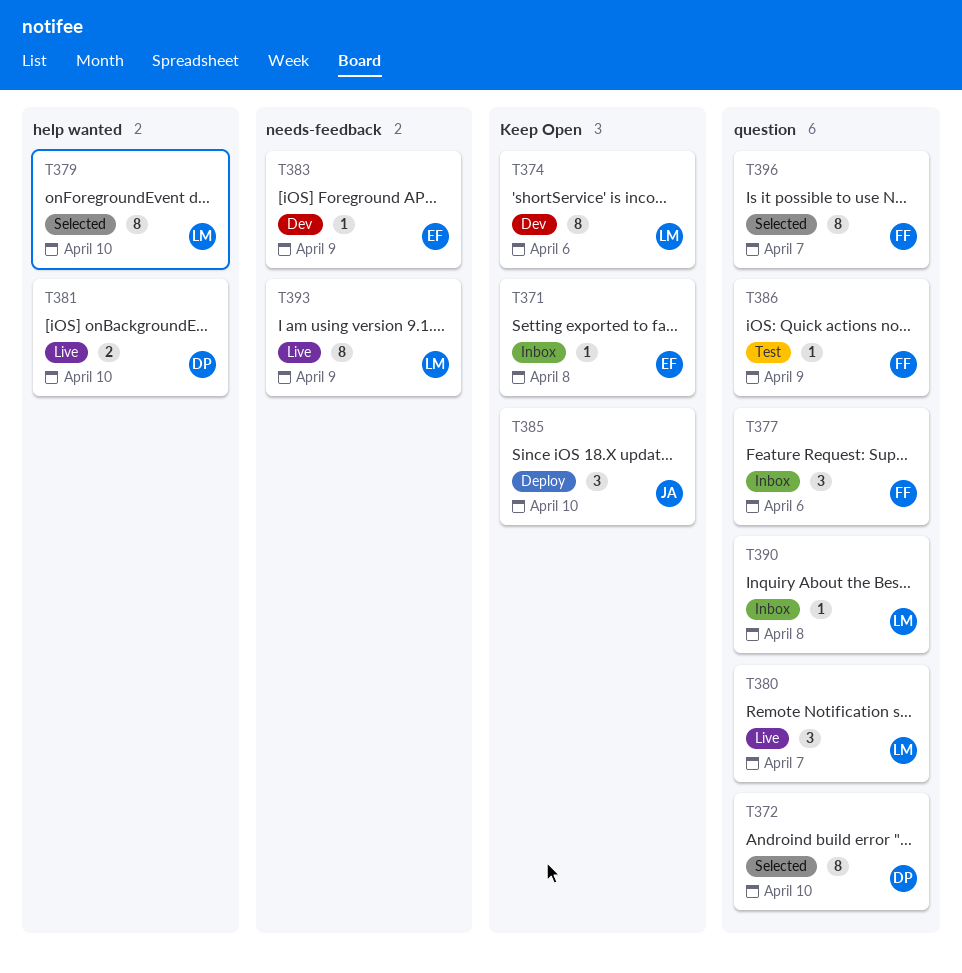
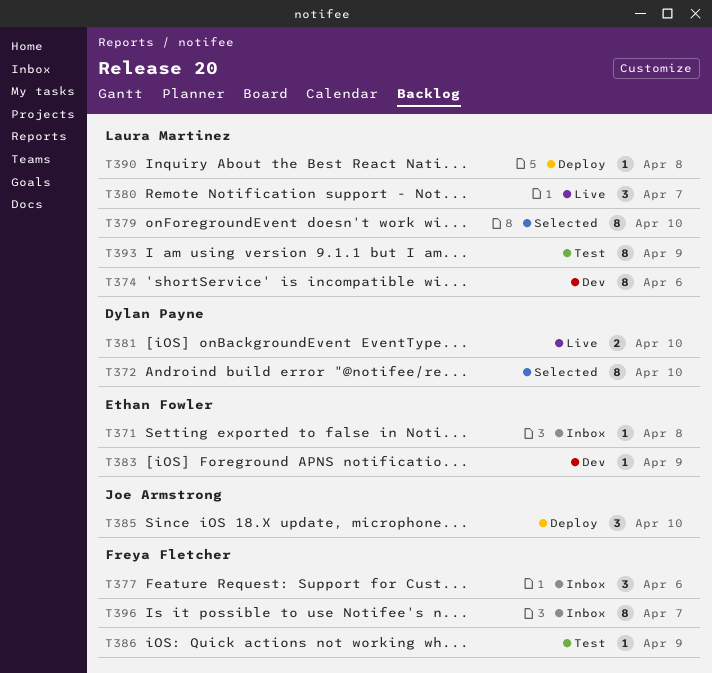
T390, status: Inbox -> Deploy
T393, status: Live -> Test
T396, status: Selected -> Inbox

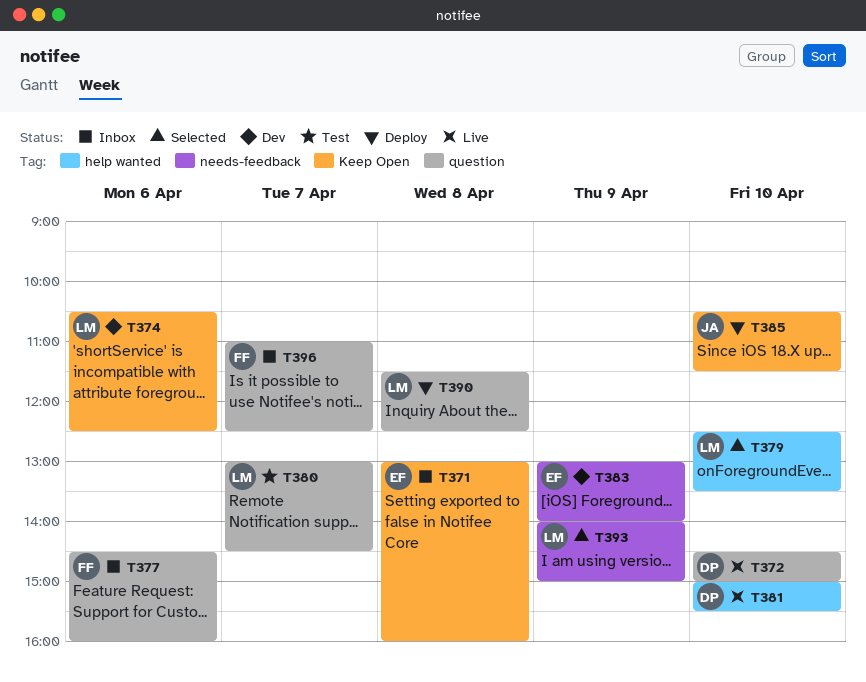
T372, status: Selected -> Live
T380, status: Live -> Test
T386: present -> none
T393, status: Test -> Selected

